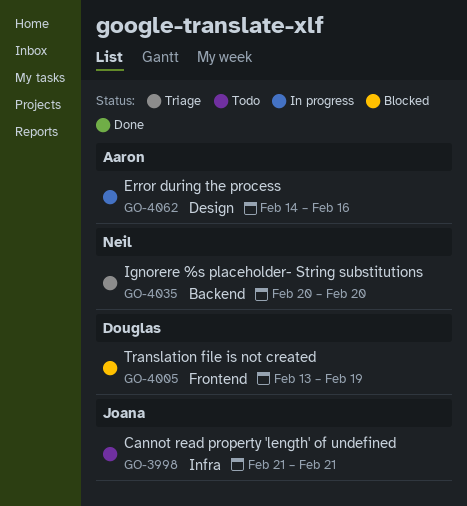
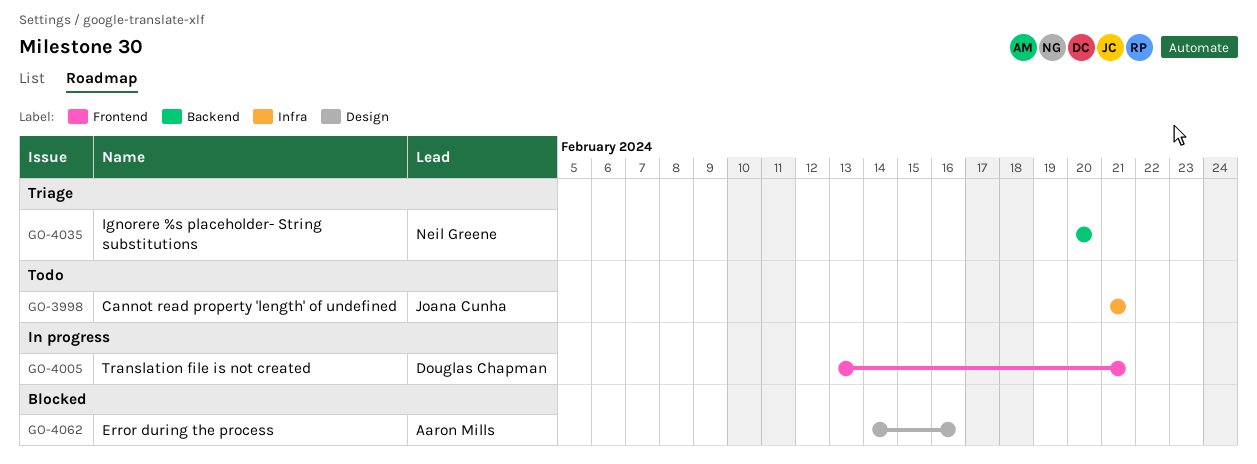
GO-4005, status: Blocked -> In progress
GO-4005, due: Feb 19 -> Feb 21
GO-4062, status: In progress -> Blocked

